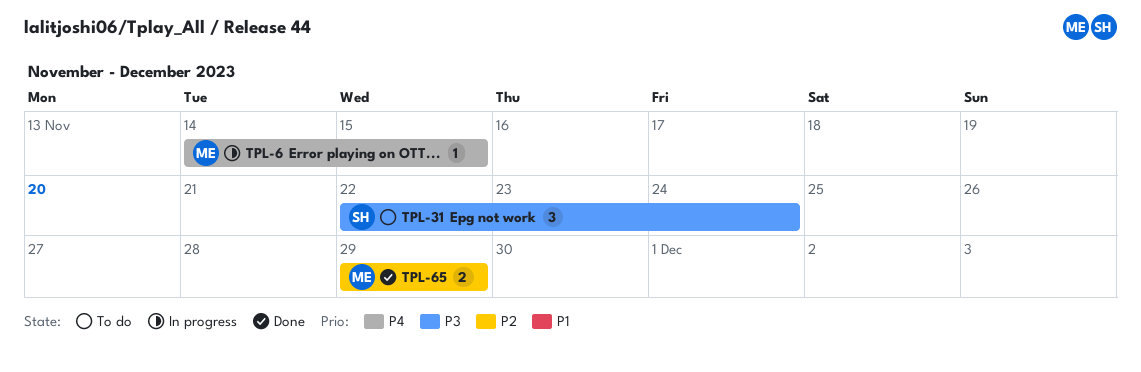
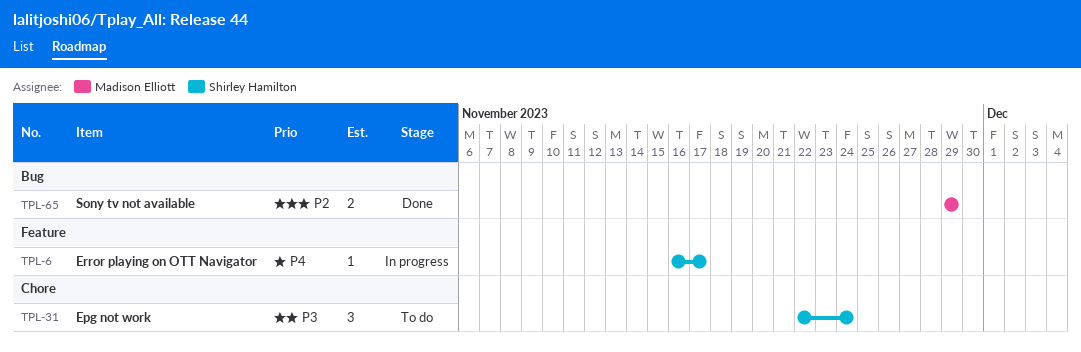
TPL-6, owner: Madison Elliott -> Shirley Hamilton
TPL-6, start: Nov 14 -> Nov 16
TPL-6, due: Nov 15 -> Nov 17

